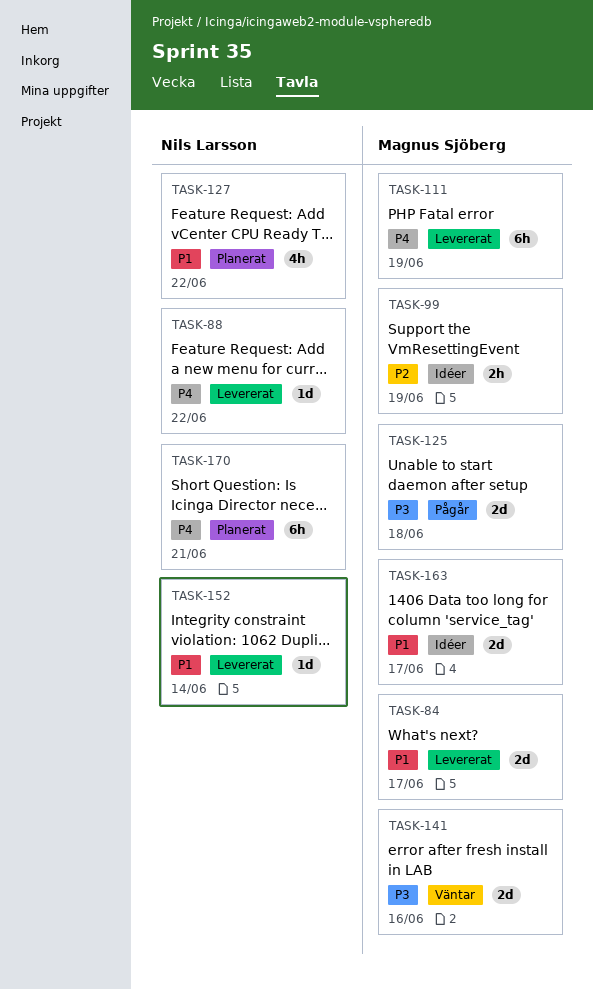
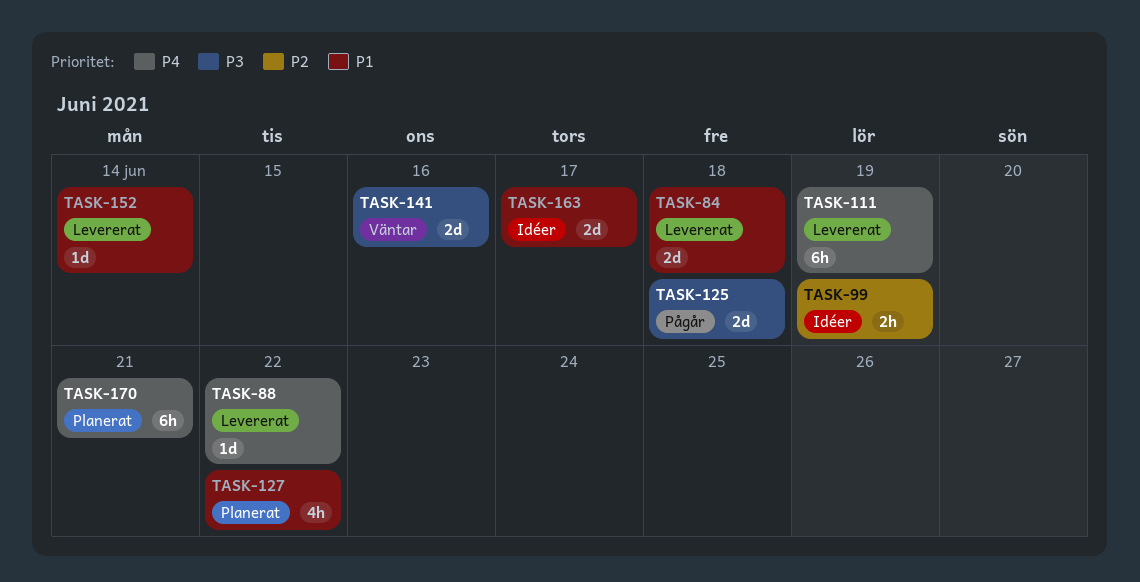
TASK-84, due: Jun 17 -> Jun 18

